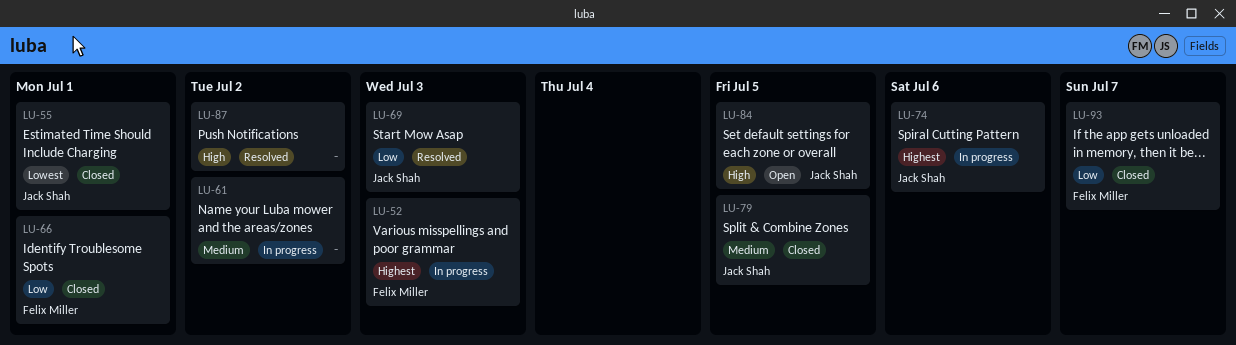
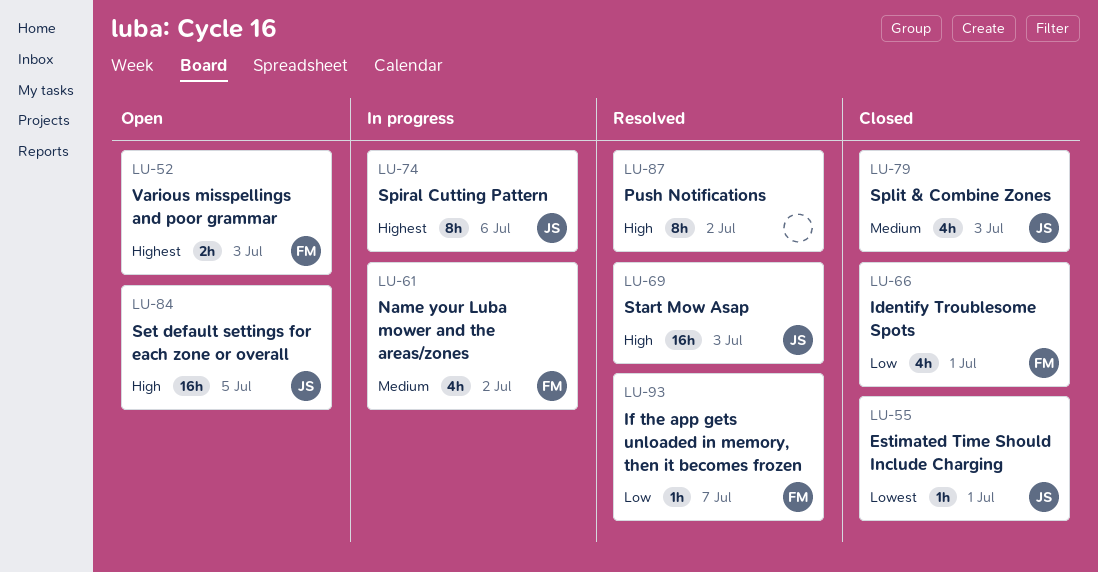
LU-52, status: In progress -> Open
LU-61, owner: none -> Felix Miller
LU-69, priority: Low -> High
LU-79, due: Jul 5 -> Jul 3
LU-93, status: Closed -> Resolved

